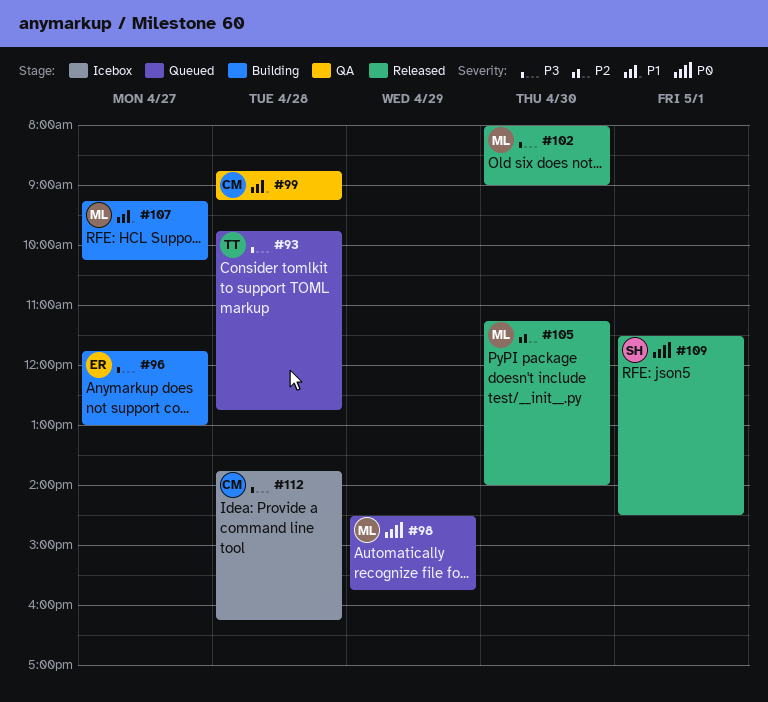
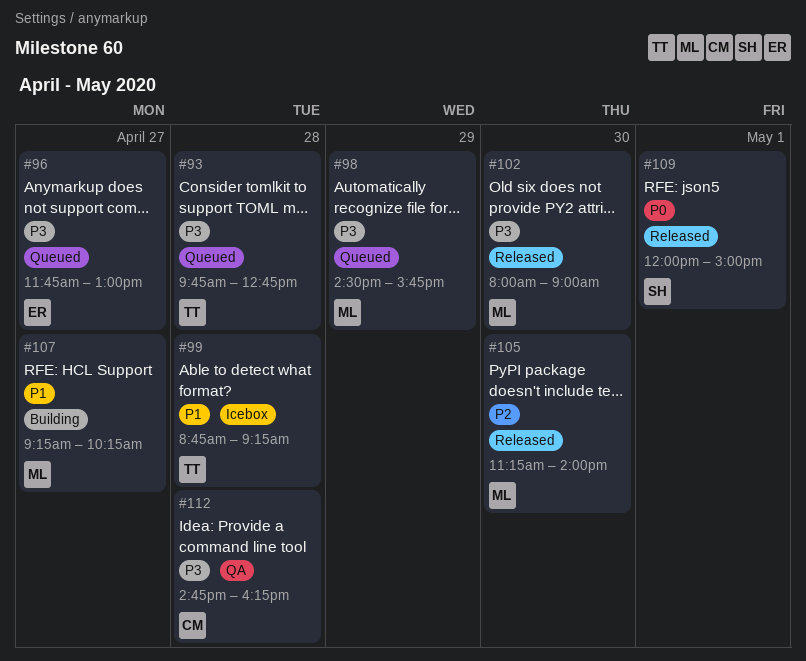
#96, status: Building -> Queued
#98, priority: P0 -> P3
#99, status: QA -> Icebox
#99, owner: CM -> TT
#109, begins: 11:30 -> 12:00
#109, ends: 14:30 -> 15:00
#112, status: Icebox -> QA
#112, begins: 13:45 -> 14:45

